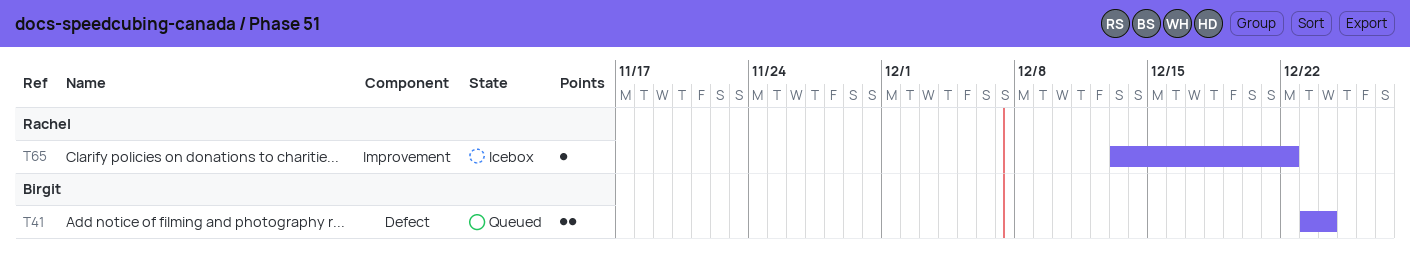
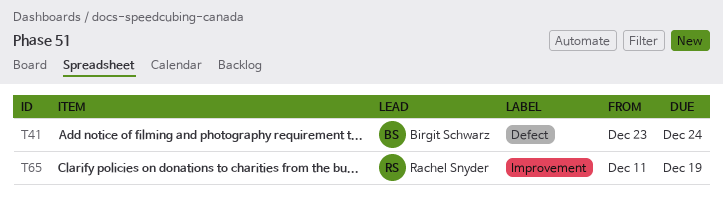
T65, start: Dec 13 -> Dec 11
T65, due: Dec 22 -> Dec 19

